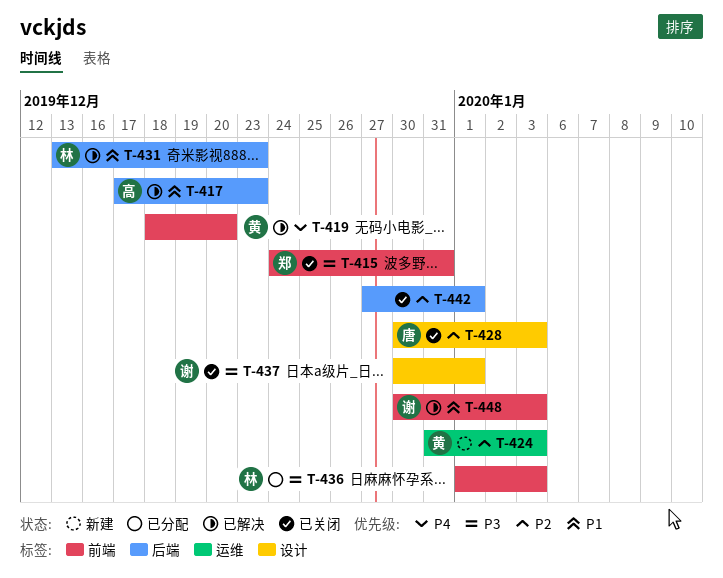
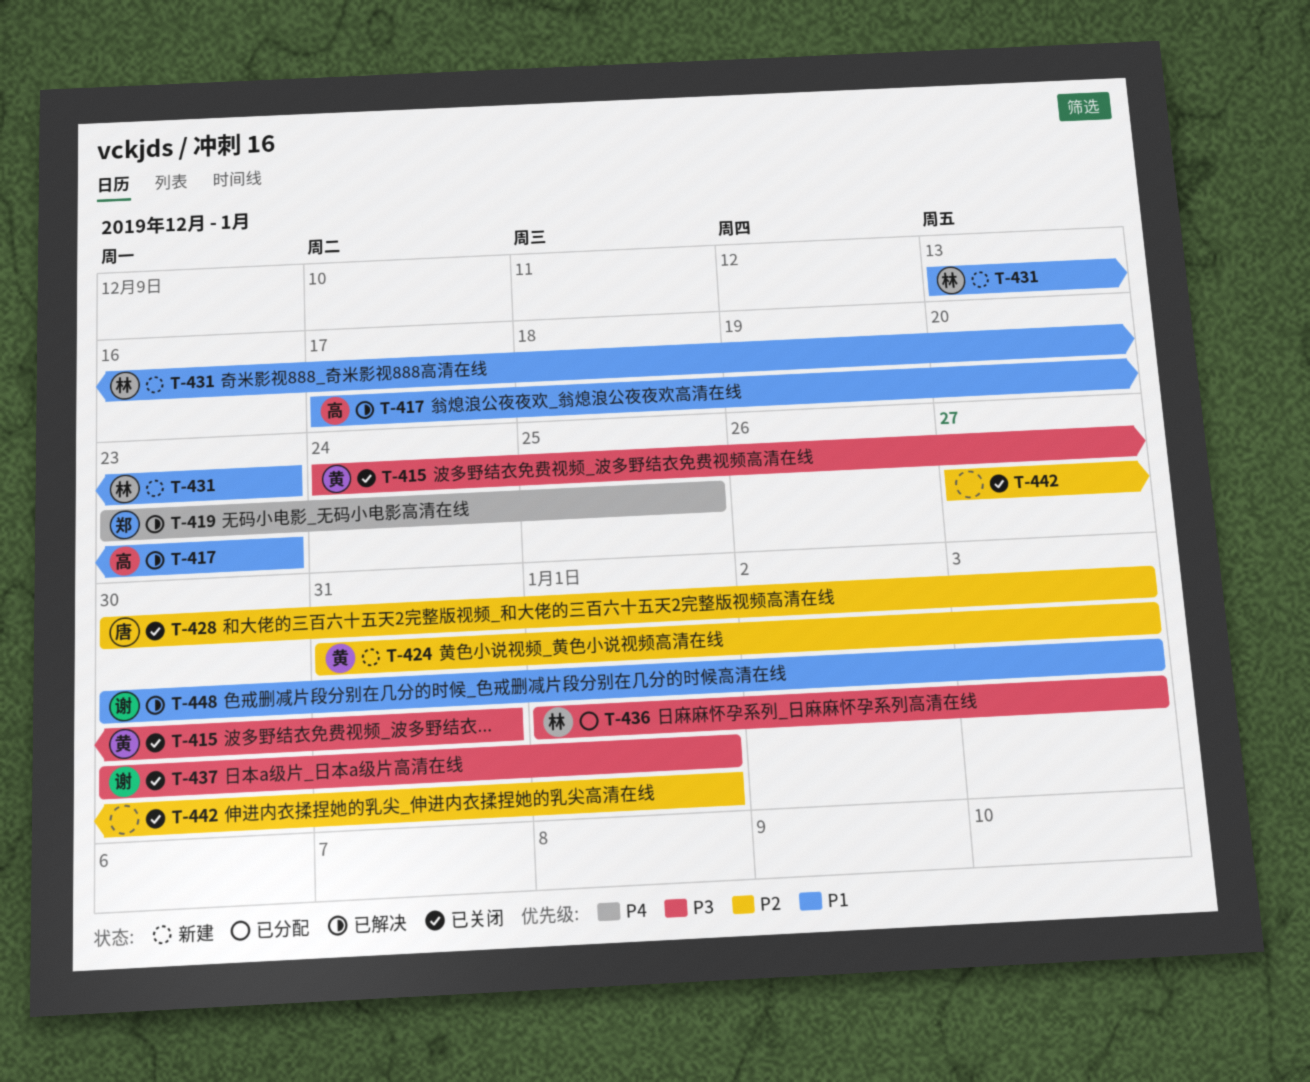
T-415, owner: 郑 -> 黄
T-419, owner: 黄 -> 郑
T-419, start: Dec 18 -> Dec 23
T-419, due: Dec 20 -> Dec 25
T-431, status: 已解决 -> 新建

